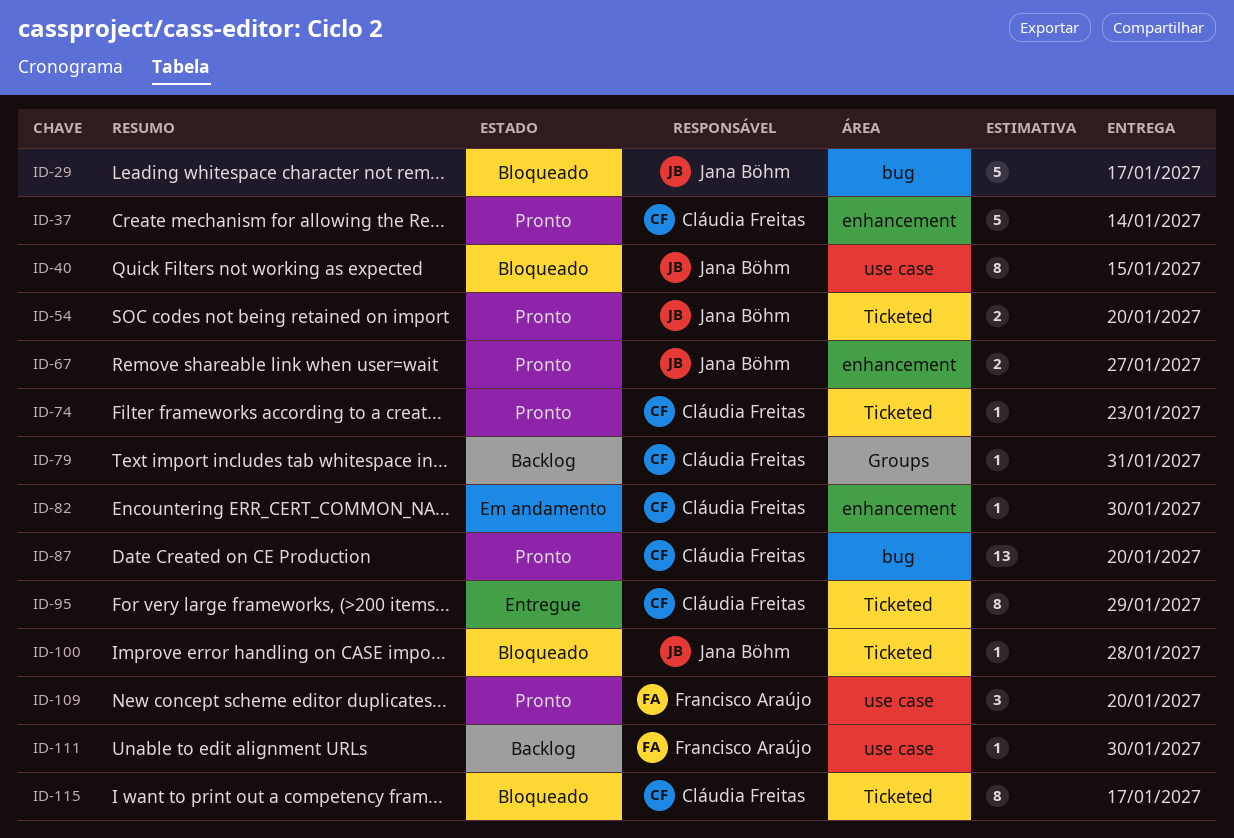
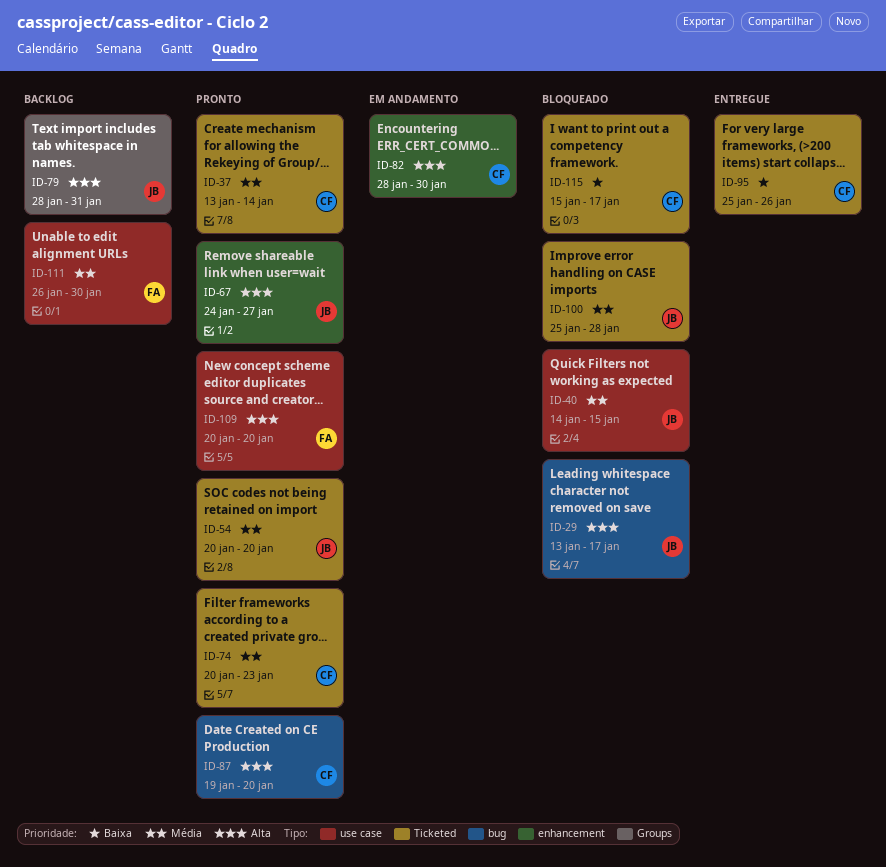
ID-37, label: enhancement -> Ticketed
ID-79, owner: Cláudia Freitas -> Jana Böhm
ID-95, due: Jan 29 -> Jan 26

